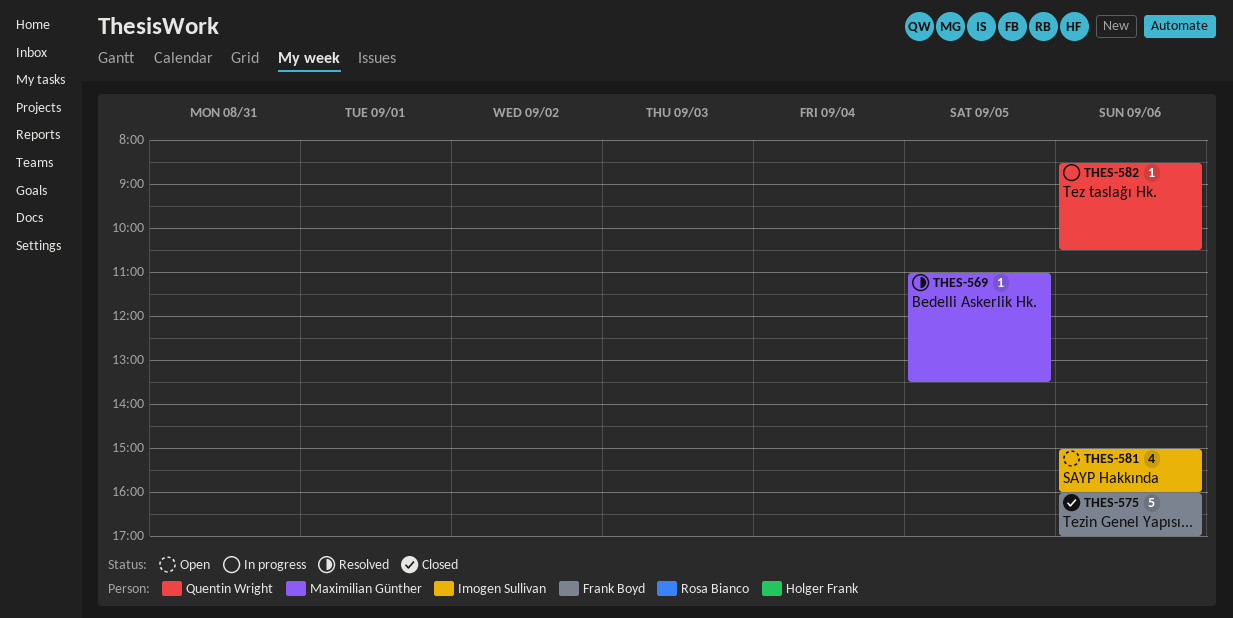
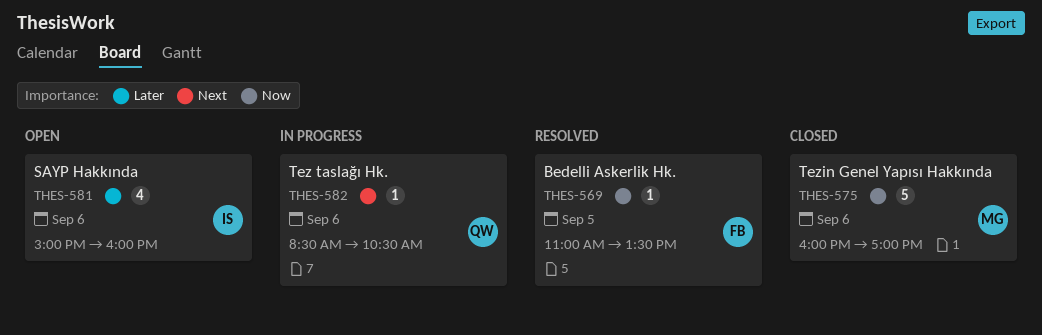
THES-569, owner: Maximilian Günther -> Frank Boyd
THES-575, owner: Frank Boyd -> Maximilian Günther

